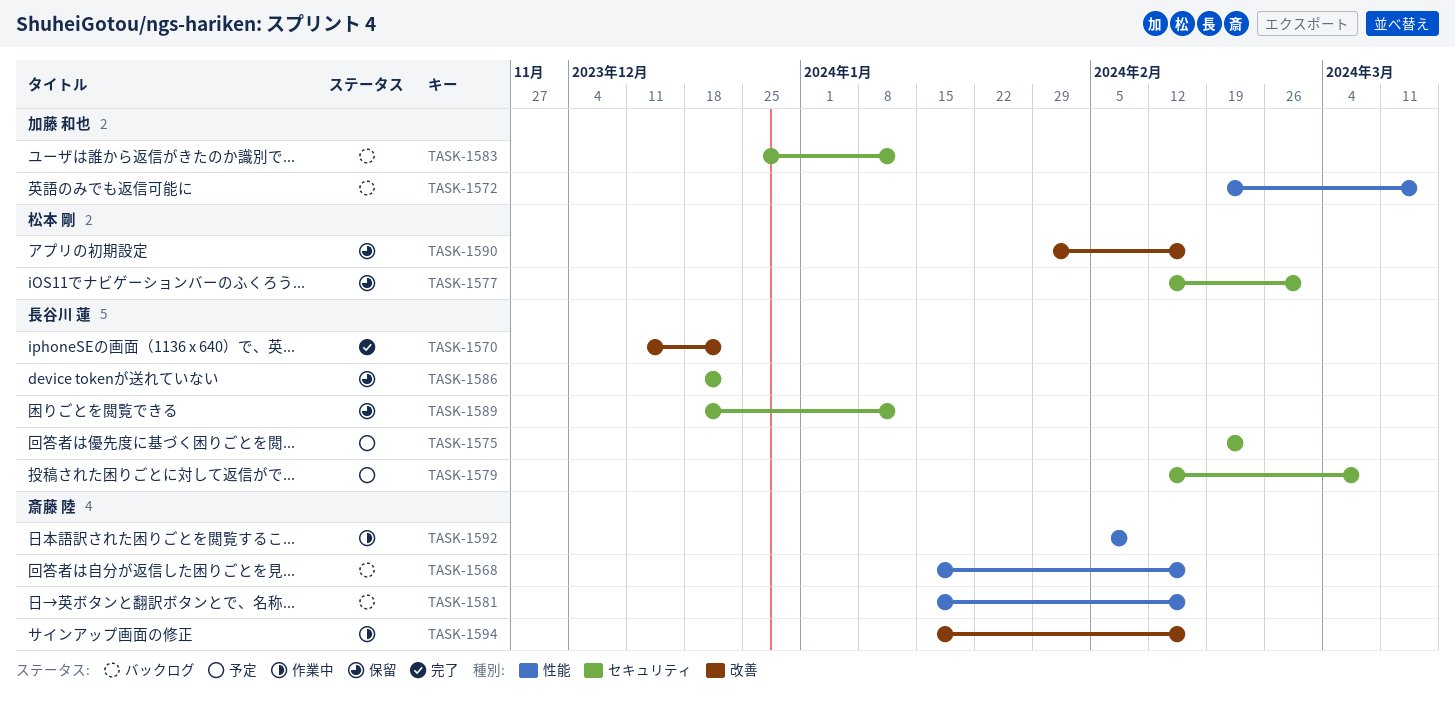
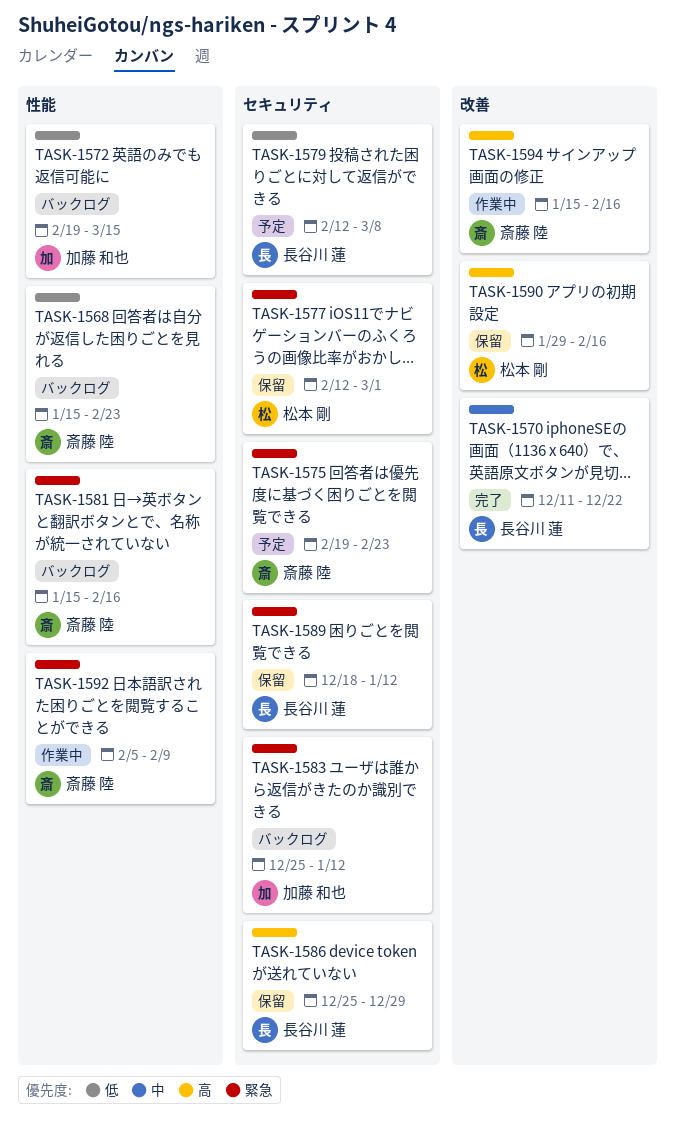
TASK-1568, due: Feb 16 -> Feb 23
TASK-1575, owner: 長谷川 蓮 -> 斎藤 陸
TASK-1586, start: Dec 18 -> Dec 25
TASK-1586, due: Dec 22 -> Dec 29

